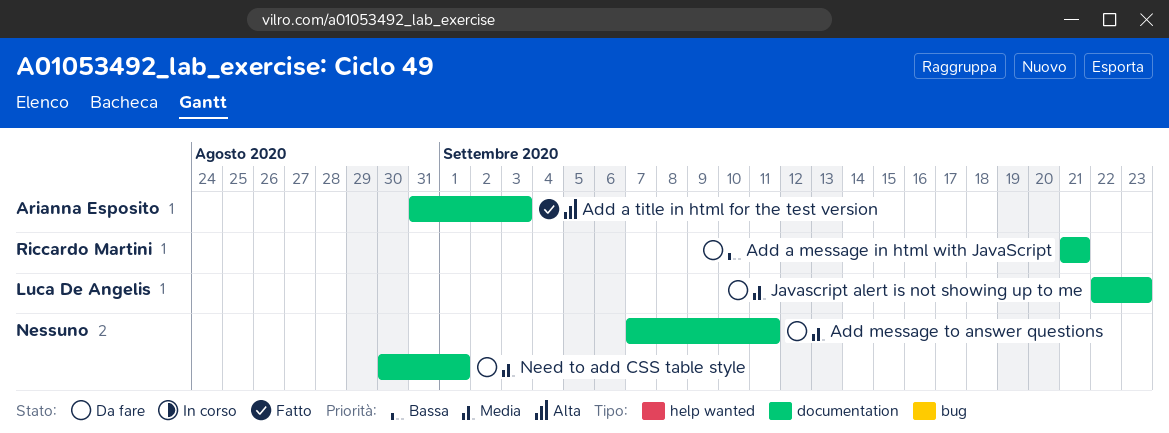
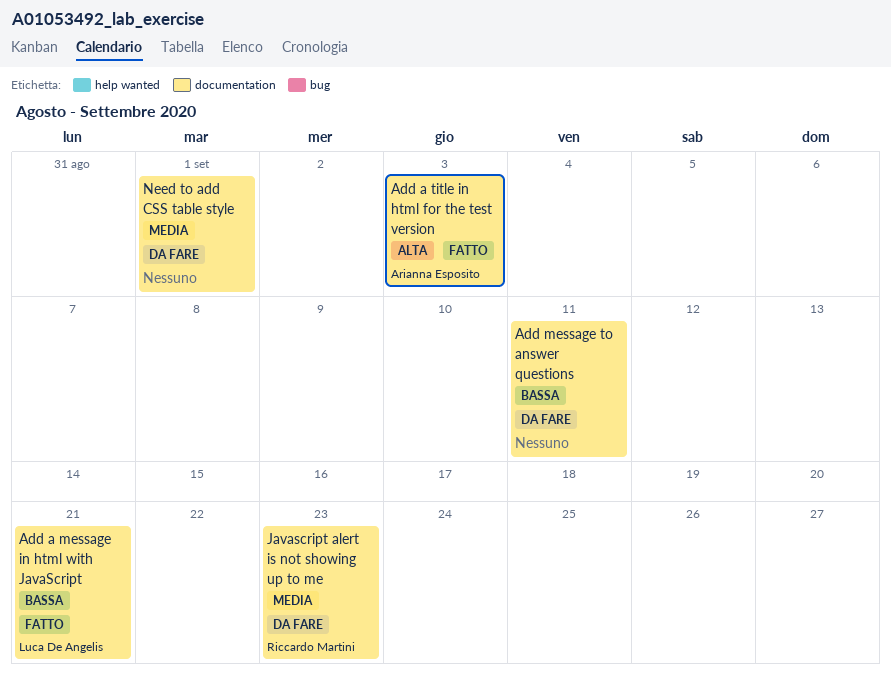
Add a message in html with JavaScript, status: Da fare -> Fatto
Add a message in html with JavaScript, owner: Riccardo Martini -> Luca De Angelis
Add message to answer questions, priority: Media -> Bassa
Javascript alert is not showing up to me, owner: Luca De Angelis -> Riccardo Martini

